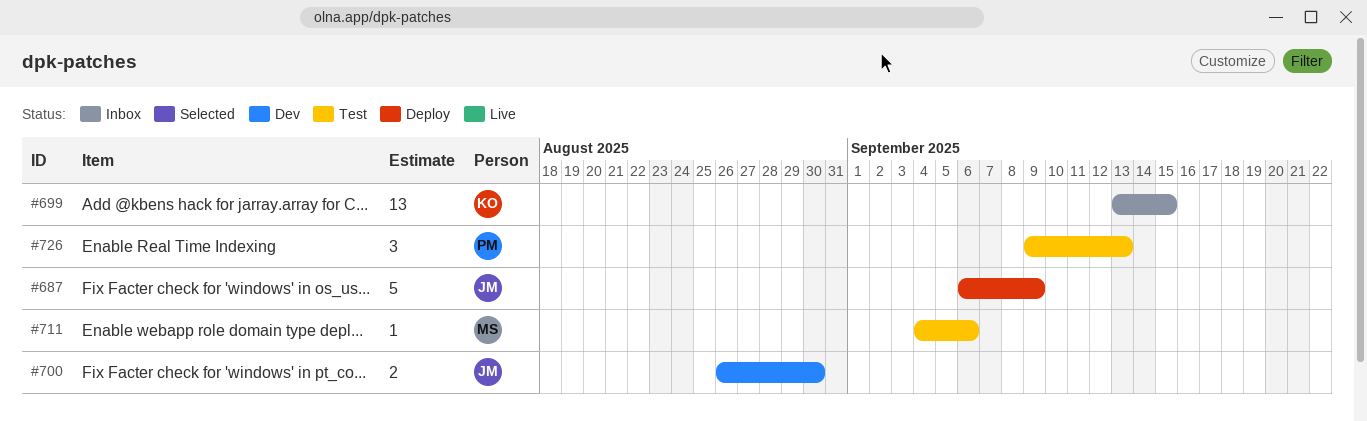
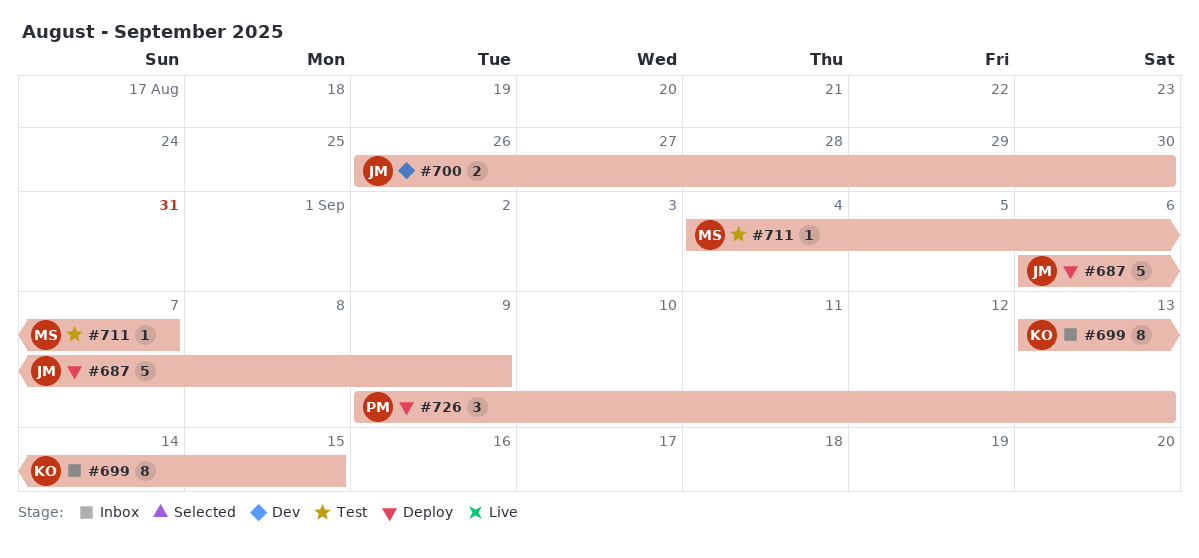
#699, estimate: 13 -> 8
#711, due: Sep 6 -> Sep 7
#726, status: Test -> Deploy

